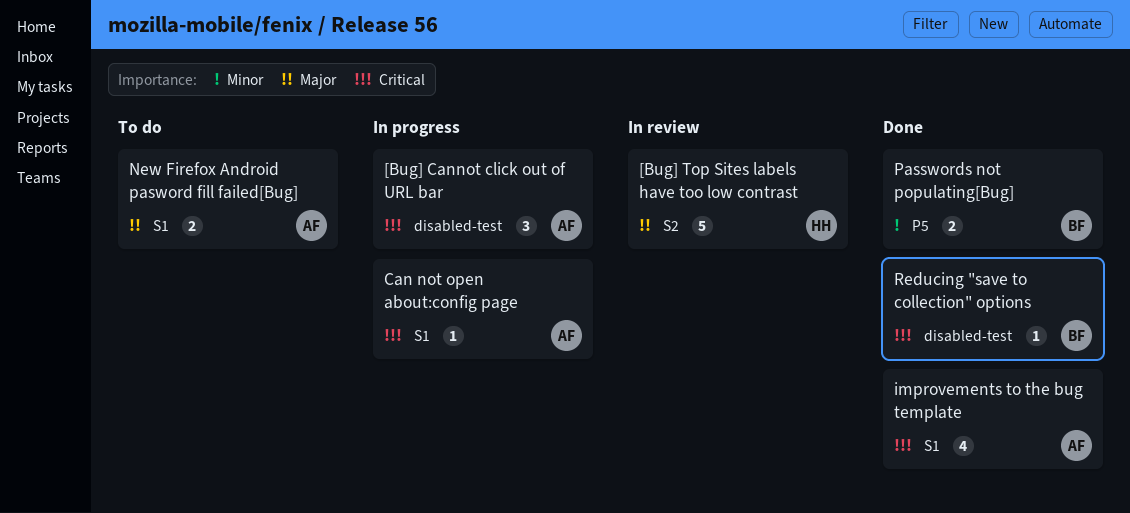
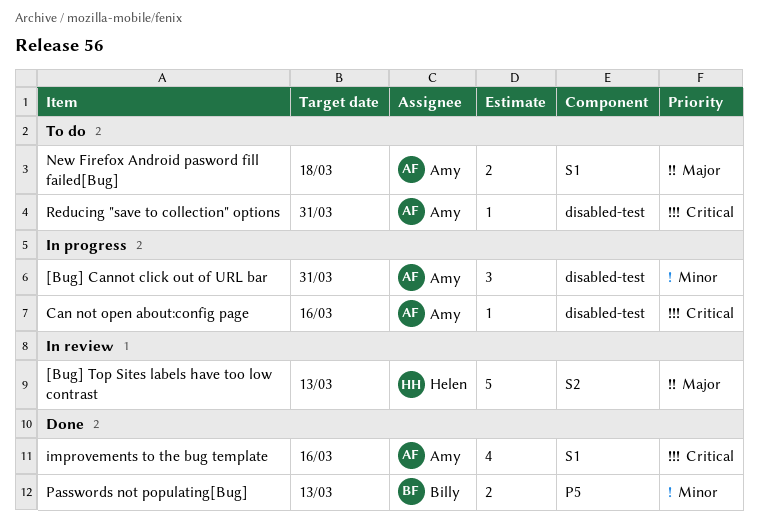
[Bug] Cannot click out of URL bar, priority: Critical -> Minor
Can not open about:config page, label: S1 -> disabled-test
Reducing "save to collection" options, status: Done -> To do
Reducing "save to collection" options, owner: Billy -> Amy

